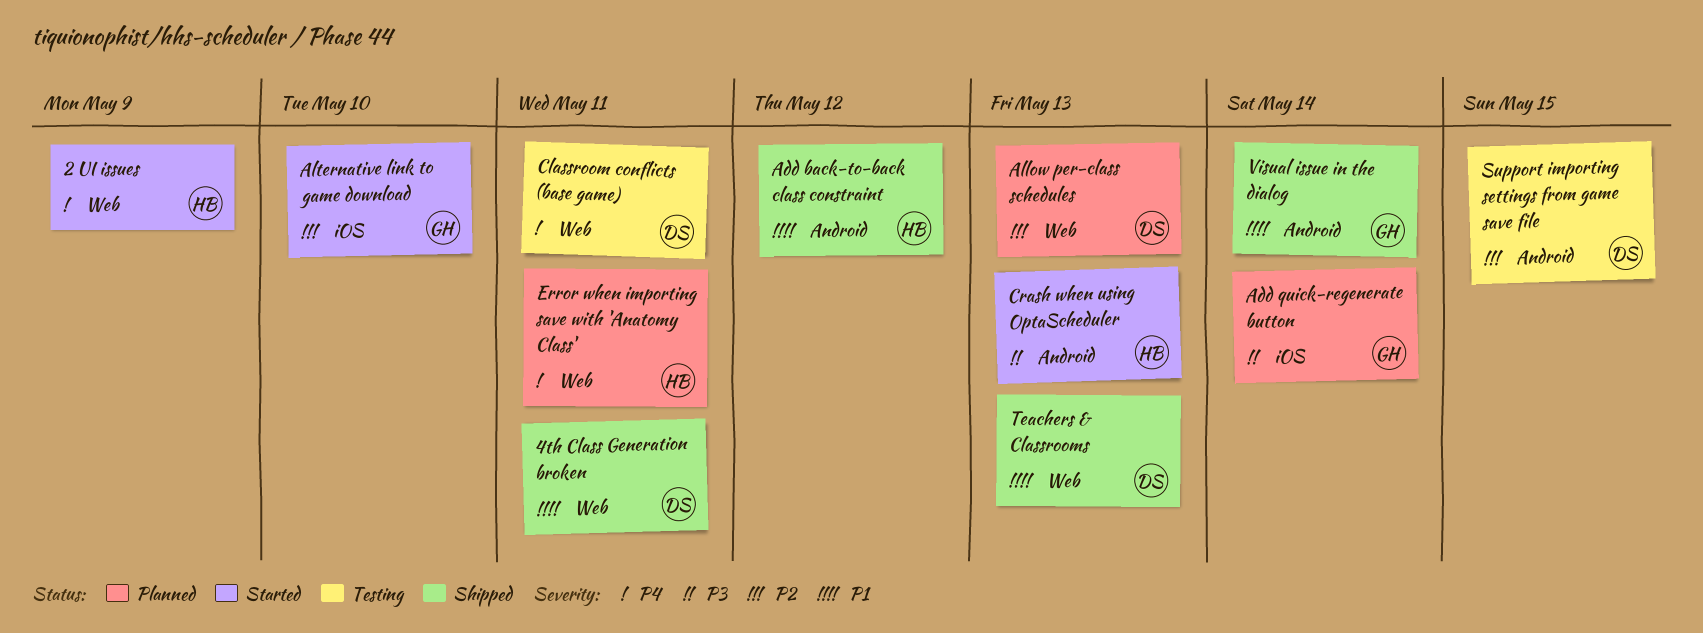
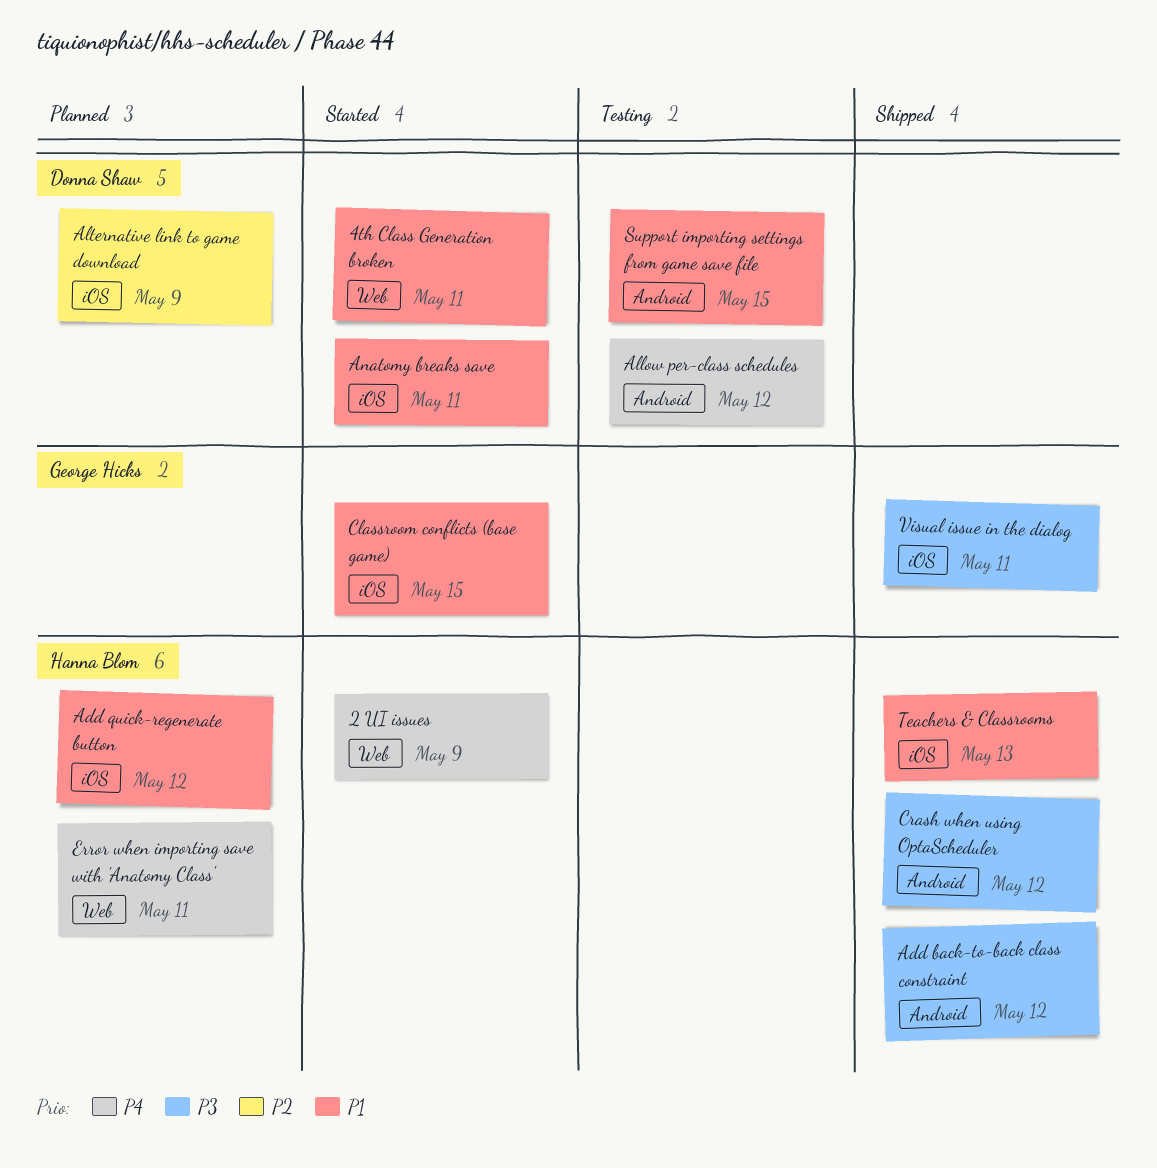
4th Class Generation broken, status: Shipped -> Started
Add back-to-back class constraint, priority: P1 -> P3
Add quick-regenerate button, owner: George Hicks -> Hanna Blom
Add quick-regenerate button, priority: P3 -> P1
Add quick-regenerate button, due: May 14 -> May 12
Allow per-class schedules, status: Planned -> Testing
Allow per-class schedules, priority: P2 -> P4
Allow per-class schedules, label: Web -> Android
Allow per-class schedules, due: May 13 -> May 12
Alternative link to game download, status: Started -> Planned
Alternative link to game download, owner: George Hicks -> Donna Shaw
Alternative link to game download, due: May 10 -> May 9
Anatomy breaks save: none -> present
Classroom conflicts (base game), status: Testing -> Started
Classroom conflicts (base game), owner: Donna Shaw -> George Hicks
Classroom conflicts (base game), priority: P4 -> P1
Classroom conflicts (base game), label: Web -> iOS
Classroom conflicts (base game), due: May 11 -> May 15
Crash when using OptaScheduler, status: Started -> Shipped
Crash when using OptaScheduler, due: May 13 -> May 12
Support importing settings from game save file, priority: P2 -> P1
Teachers & Classrooms, owner: Donna Shaw -> Hanna Blom
Teachers & Classrooms, label: Web -> iOS
Visual issue in the dialog, priority: P1 -> P3
Visual issue in the dialog, label: Android -> iOS
Visual issue in the dialog, due: May 14 -> May 11

